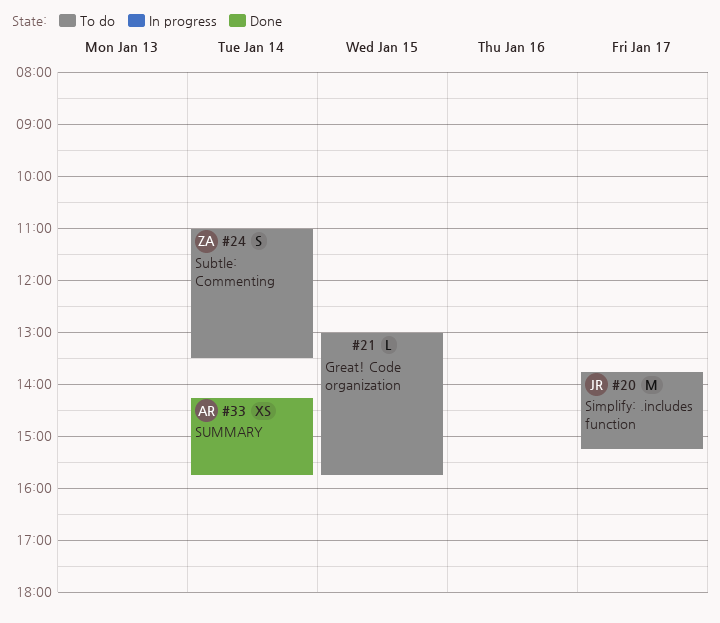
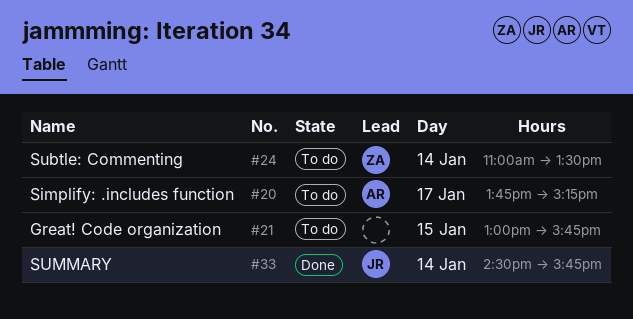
#20, owner: JR -> AR
#33, owner: AR -> JR
#33, begins: 14:15 -> 14:30

